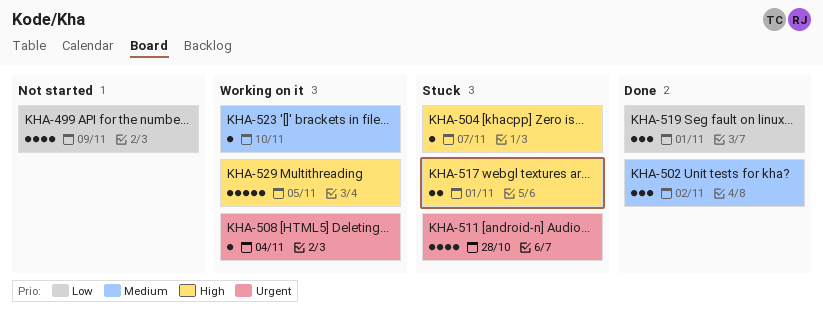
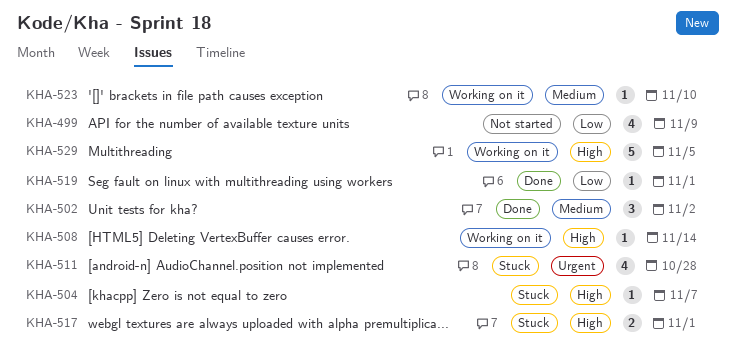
KHA-508, priority: Urgent -> High
KHA-508, due: Nov 4 -> Nov 14
KHA-519, estimate: 3 -> 1

